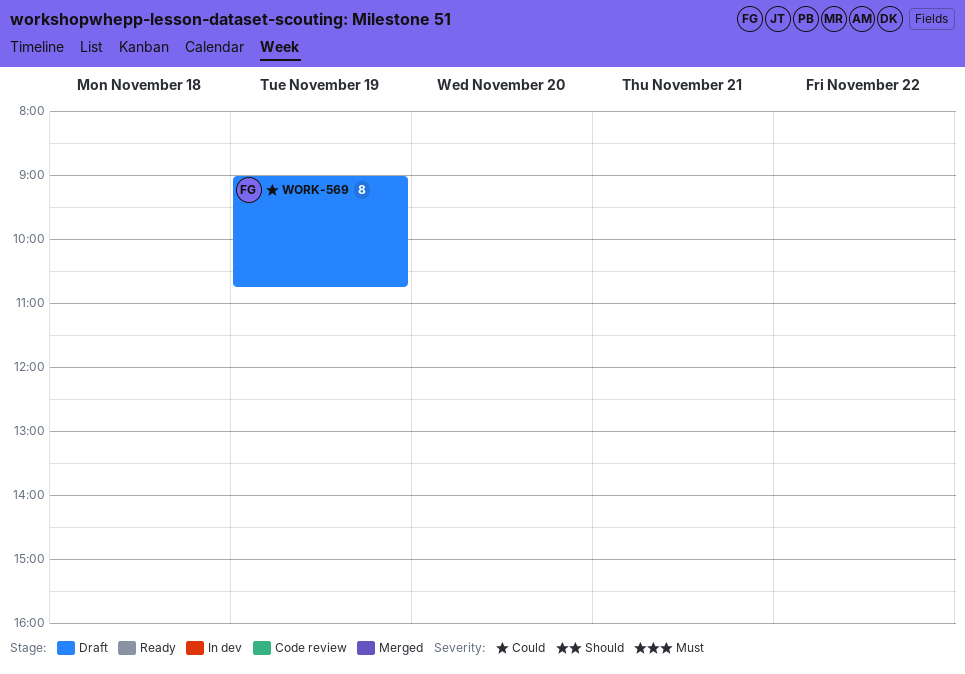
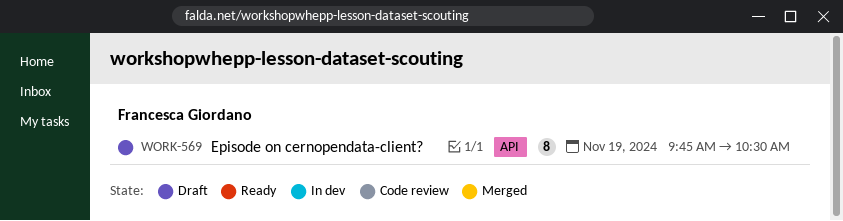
WORK-569, begins: 09:00 -> 09:45
WORK-569, ends: 10:45 -> 10:30

